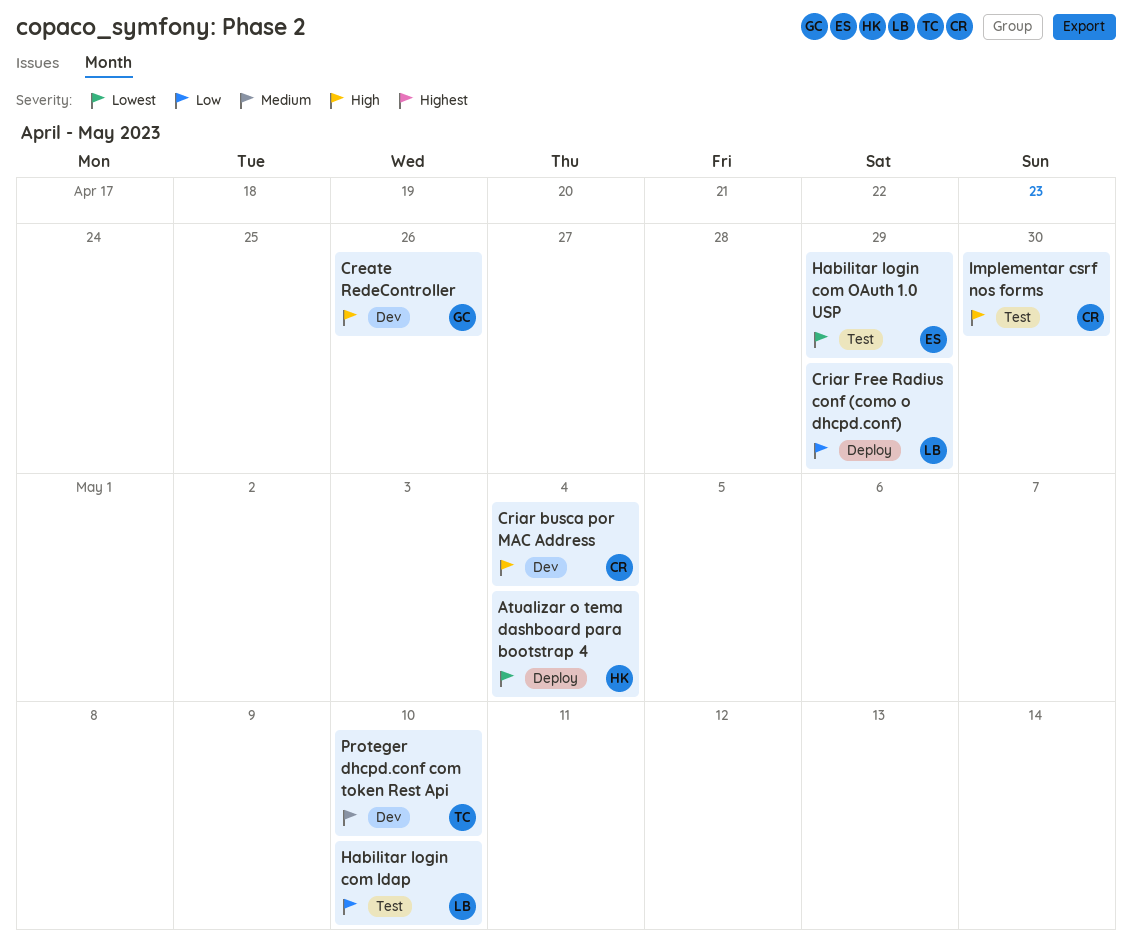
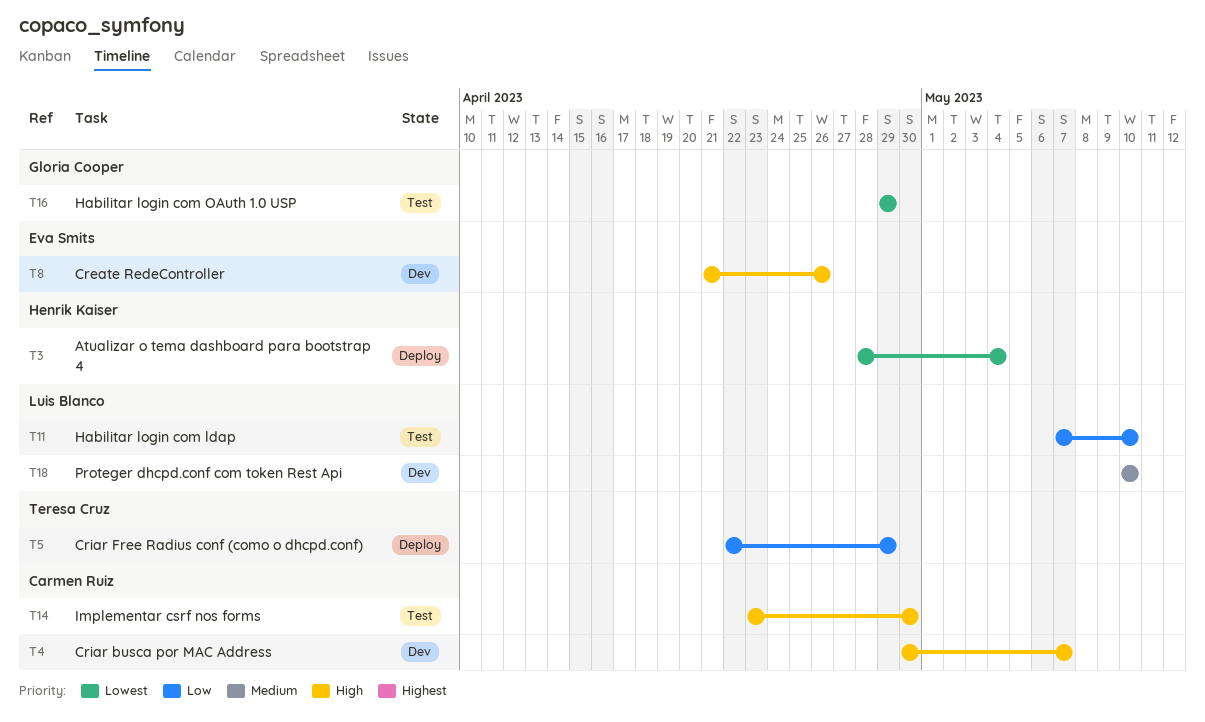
Create RedeController, owner: Gloria Cooper -> Eva Smits
Criar busca por MAC Address, due: May 4 -> May 7
Criar Free Radius conf (como o dhcpd.conf), owner: Luis Blanco -> Teresa Cruz
Habilitar login com OAuth 1.0 USP, owner: Eva Smits -> Gloria Cooper
Proteger dhcpd.conf com token Rest Api, owner: Teresa Cruz -> Luis Blanco

